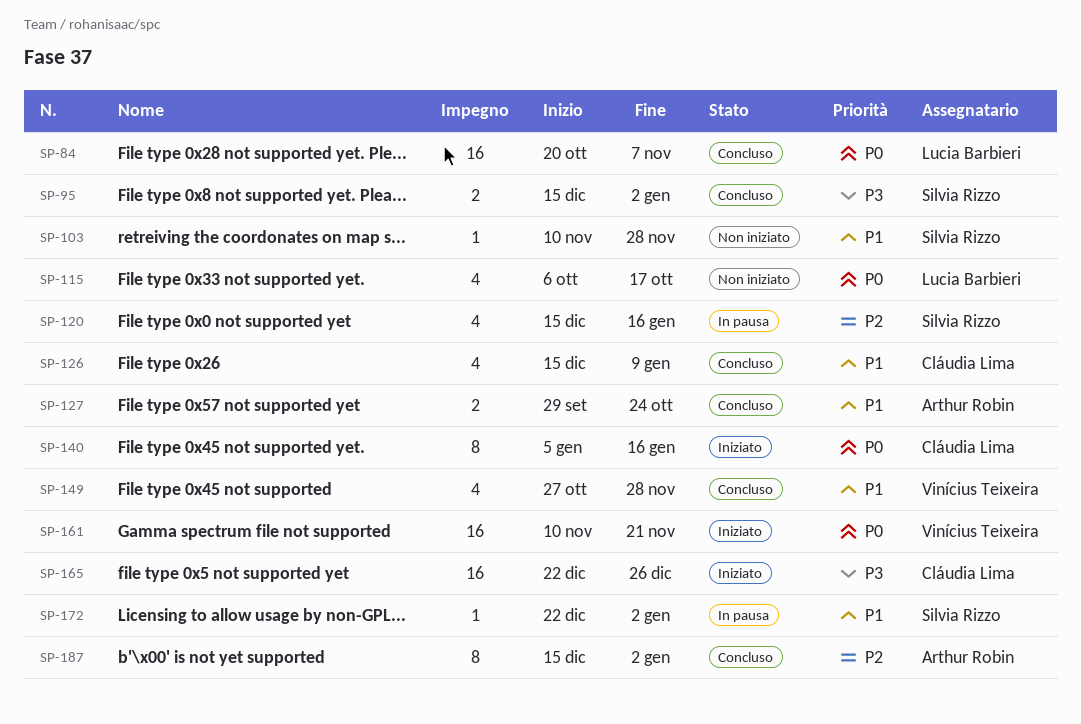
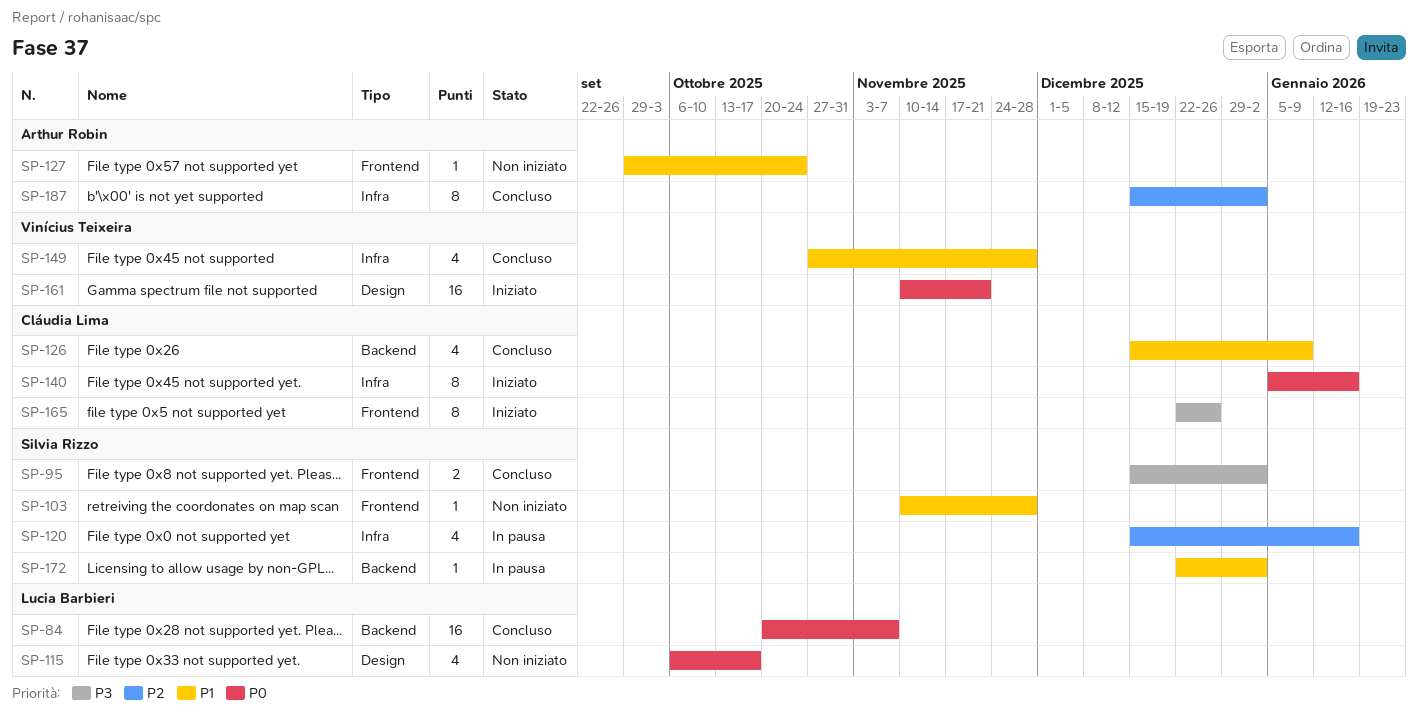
SP-127, status: Concluso -> Non iniziato
SP-127, estimate: 2 -> 1
SP-165, estimate: 16 -> 8

